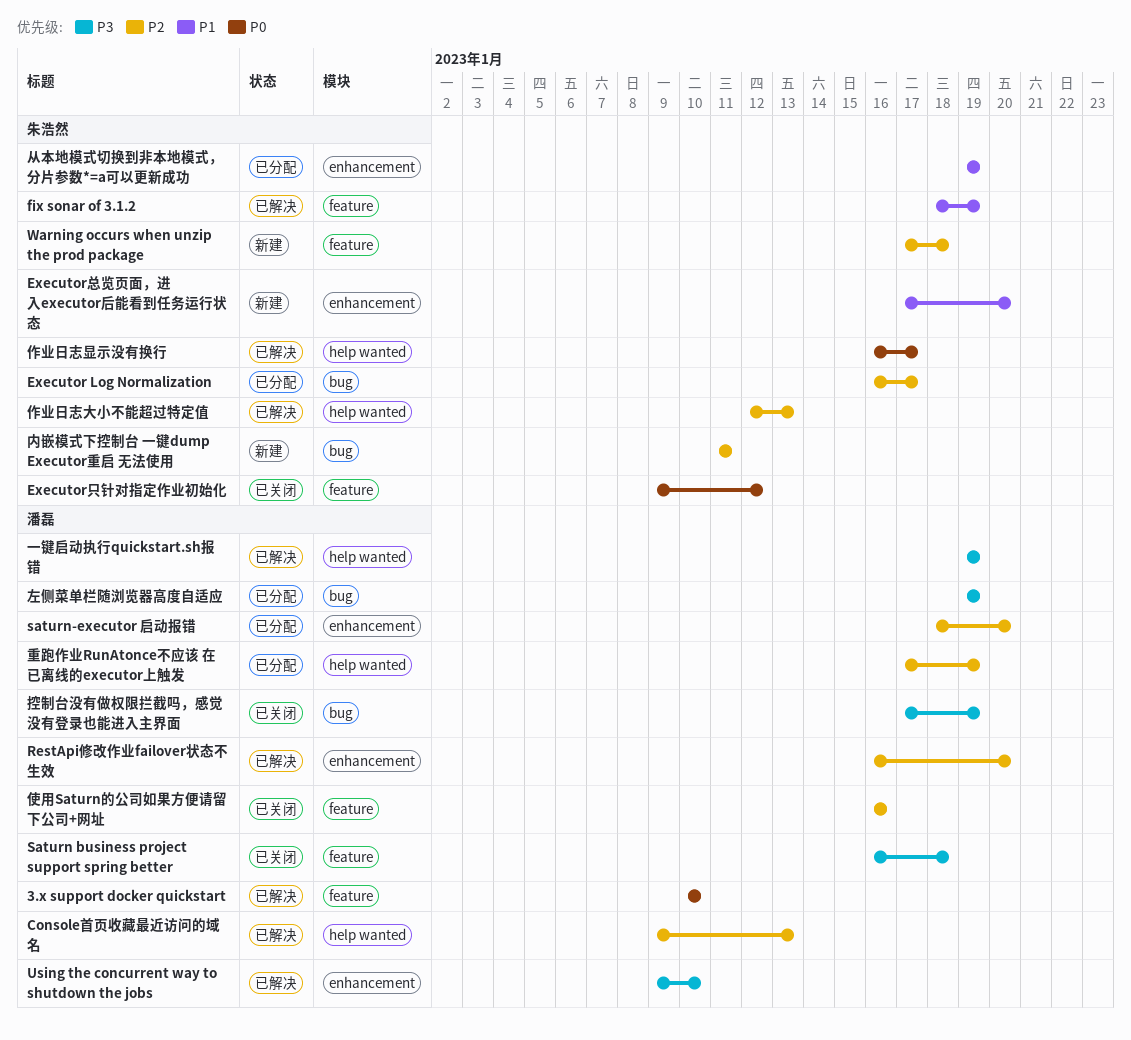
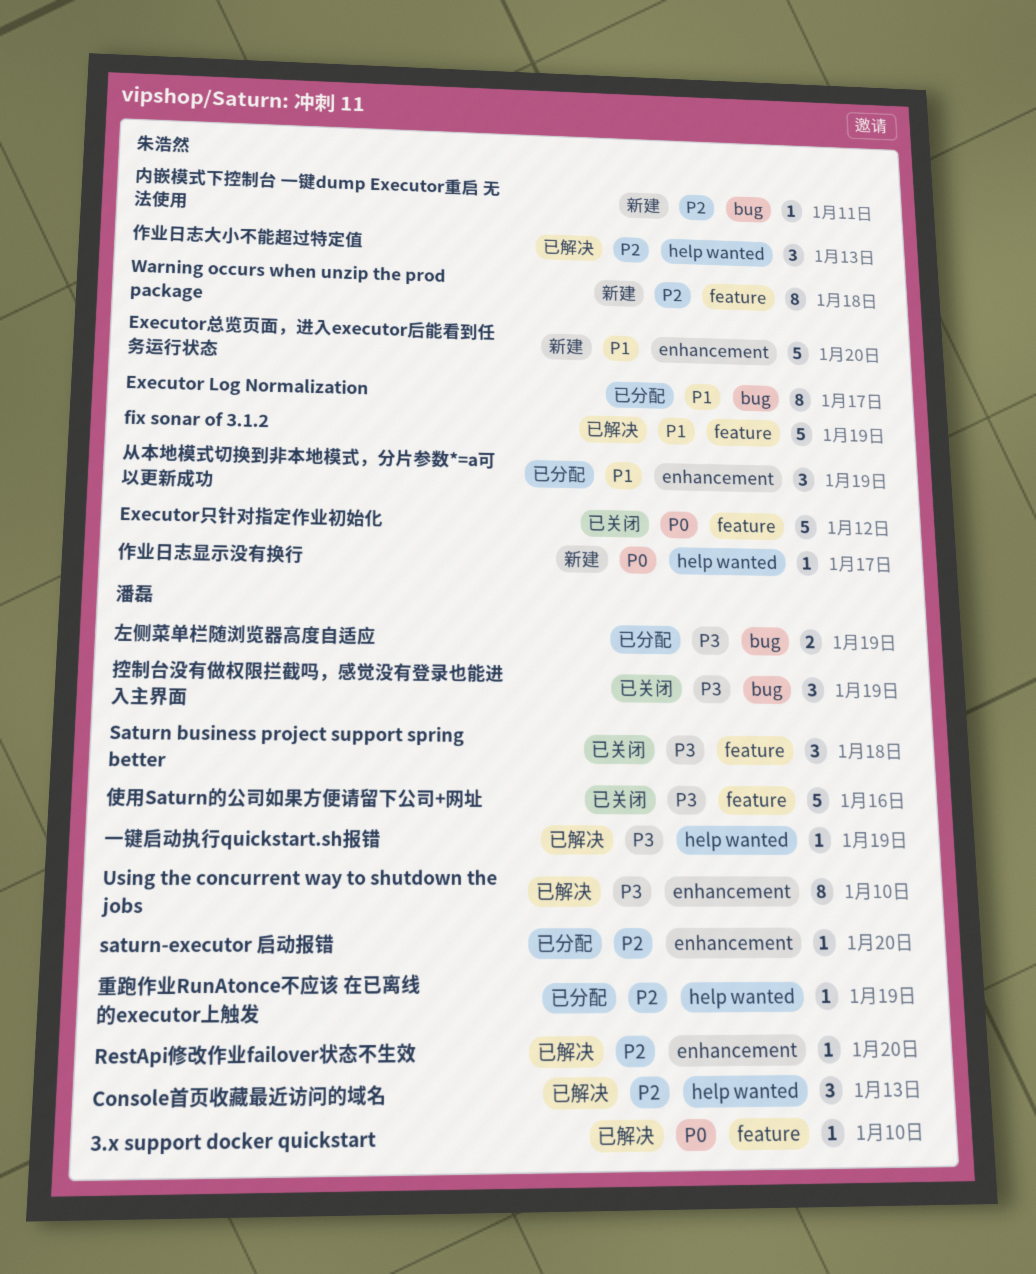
Executor Log Normalization, priority: P2 -> P1
作业日志显示没有换行, status: 已解决 -> 新建
使用Saturn的公司如果方便请留下公司+网址, priority: P2 -> P3

